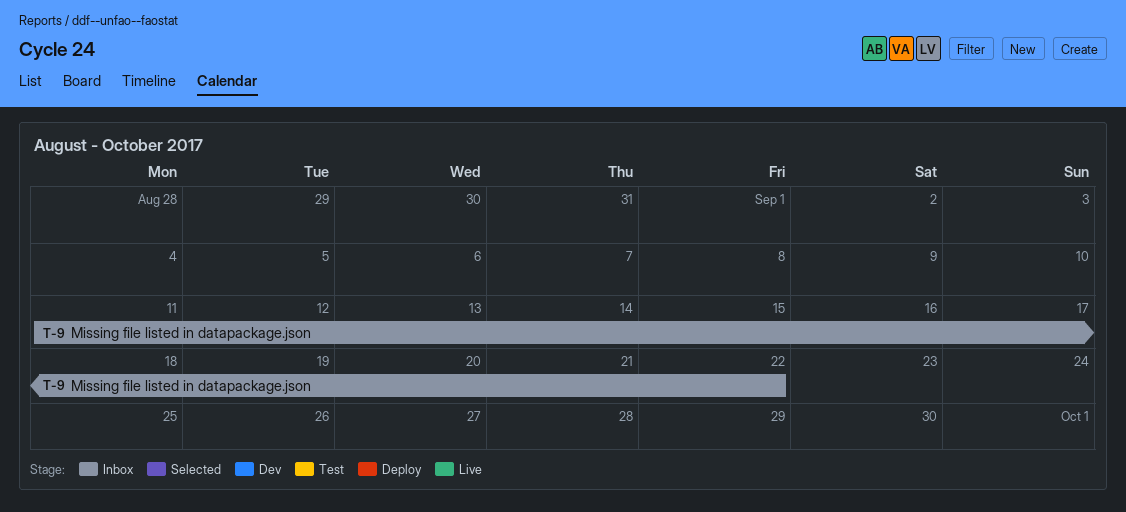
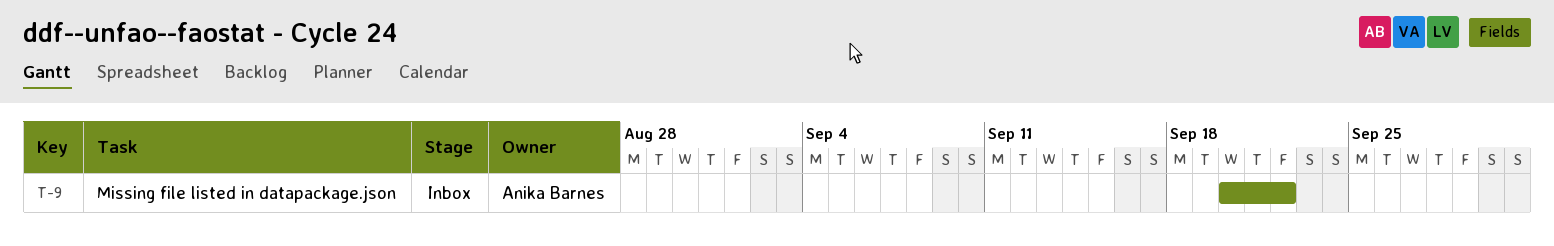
T-9, start: Sep 11 -> Sep 20

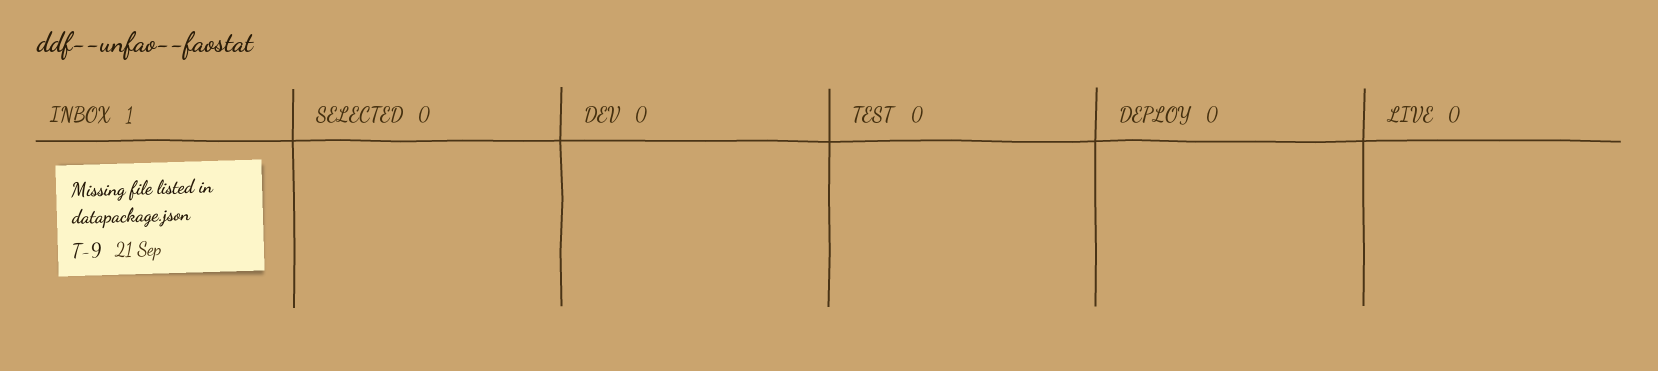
T-9, due: Sep 22 -> Sep 21

